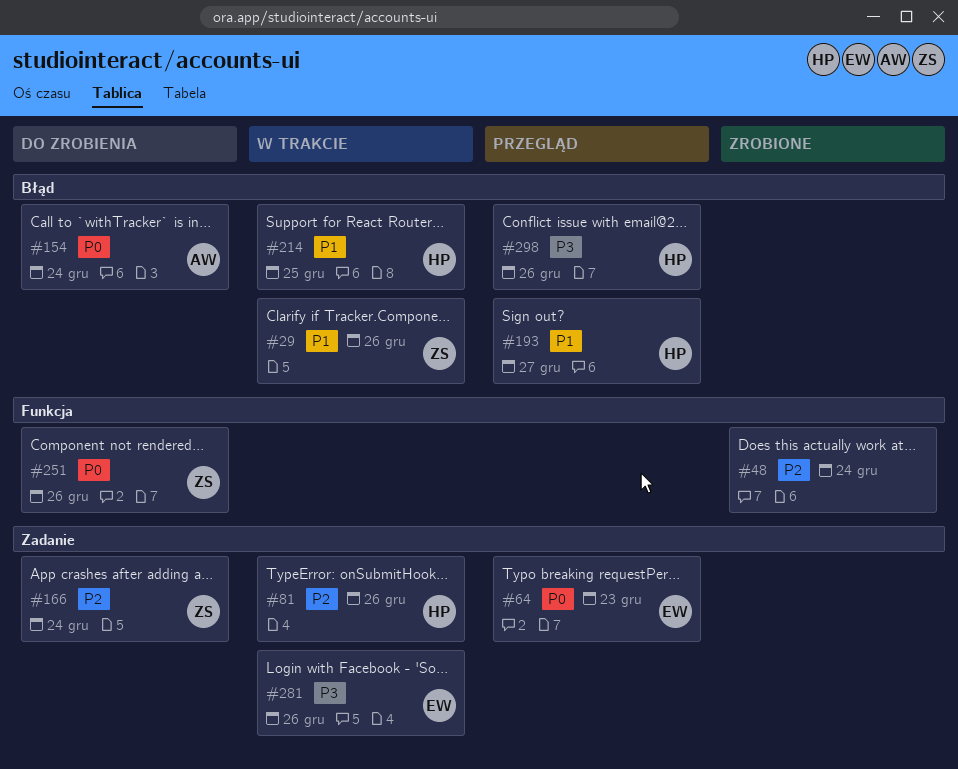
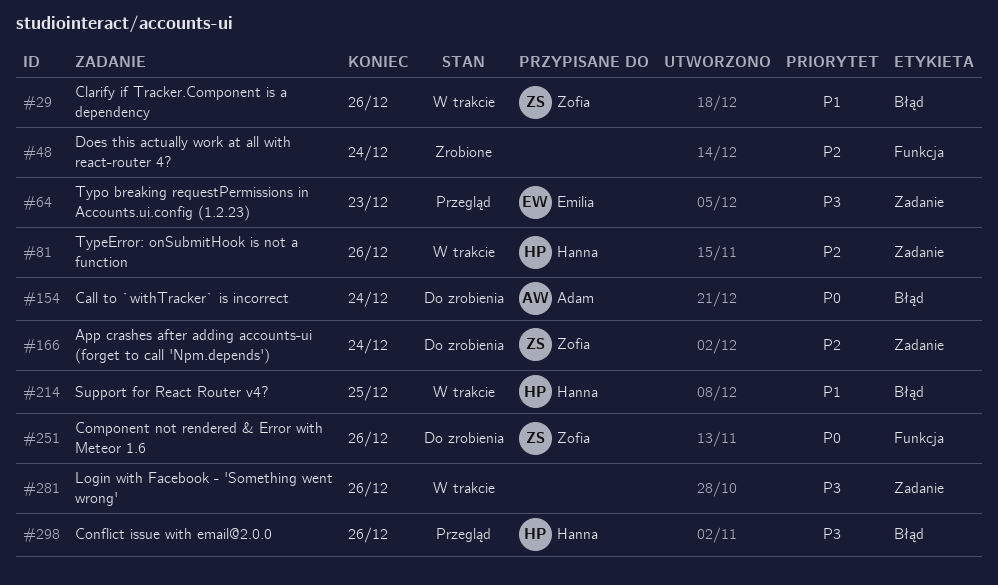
#64, priority: P0 -> P3
#193: present -> none
#281, owner: Emilia -> none

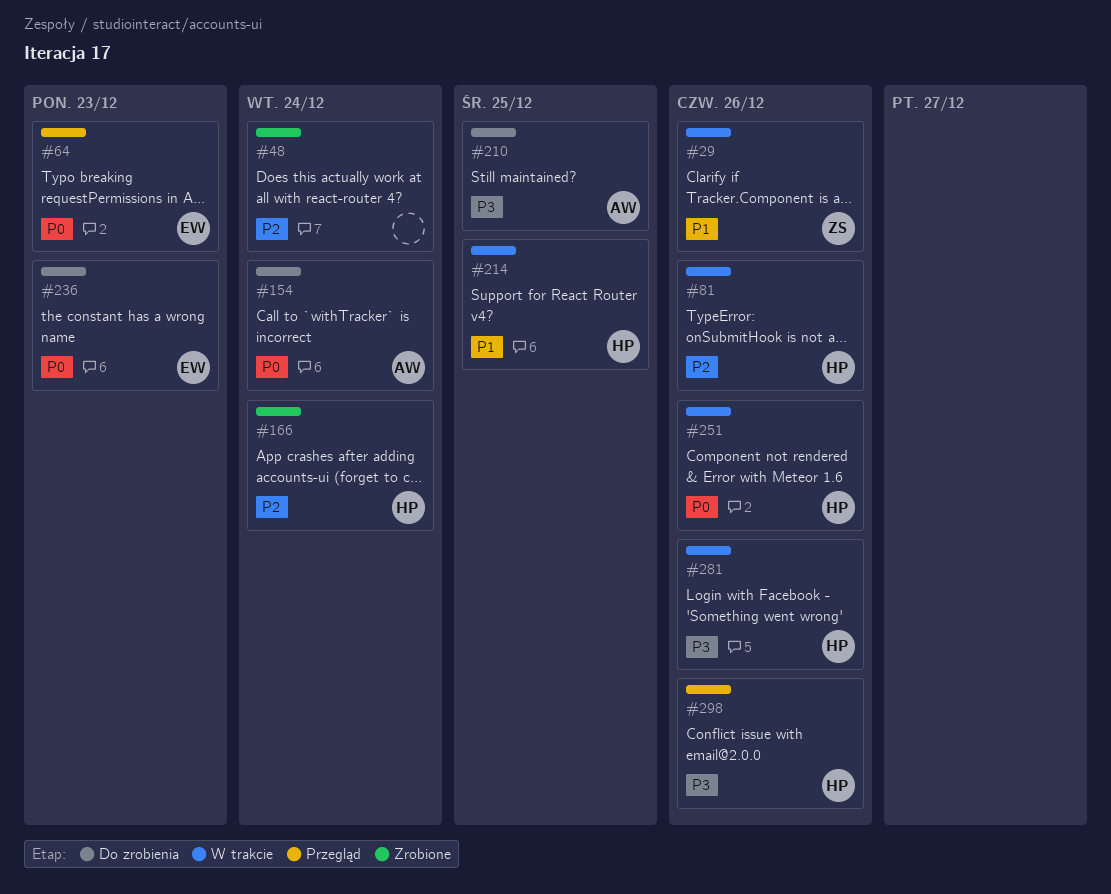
#64, priority: P3 -> P0
#166, status: Do zrobienia -> Zrobione
#166, owner: Zofia -> Hanna
#210: none -> present
#236: none -> present
#251, status: Do zrobienia -> W trakcie
#251, owner: Zofia -> Hanna
#281, owner: none -> Hanna

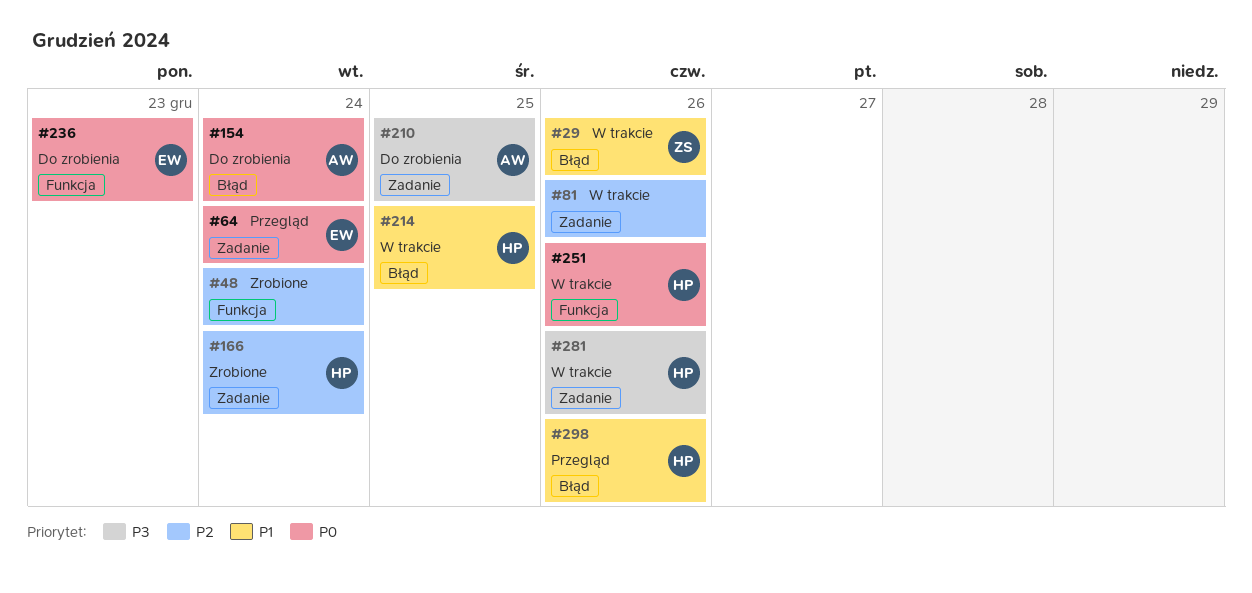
#64, due: Dec 23 -> Dec 24
#81, owner: HP -> none
#298, priority: P3 -> P1

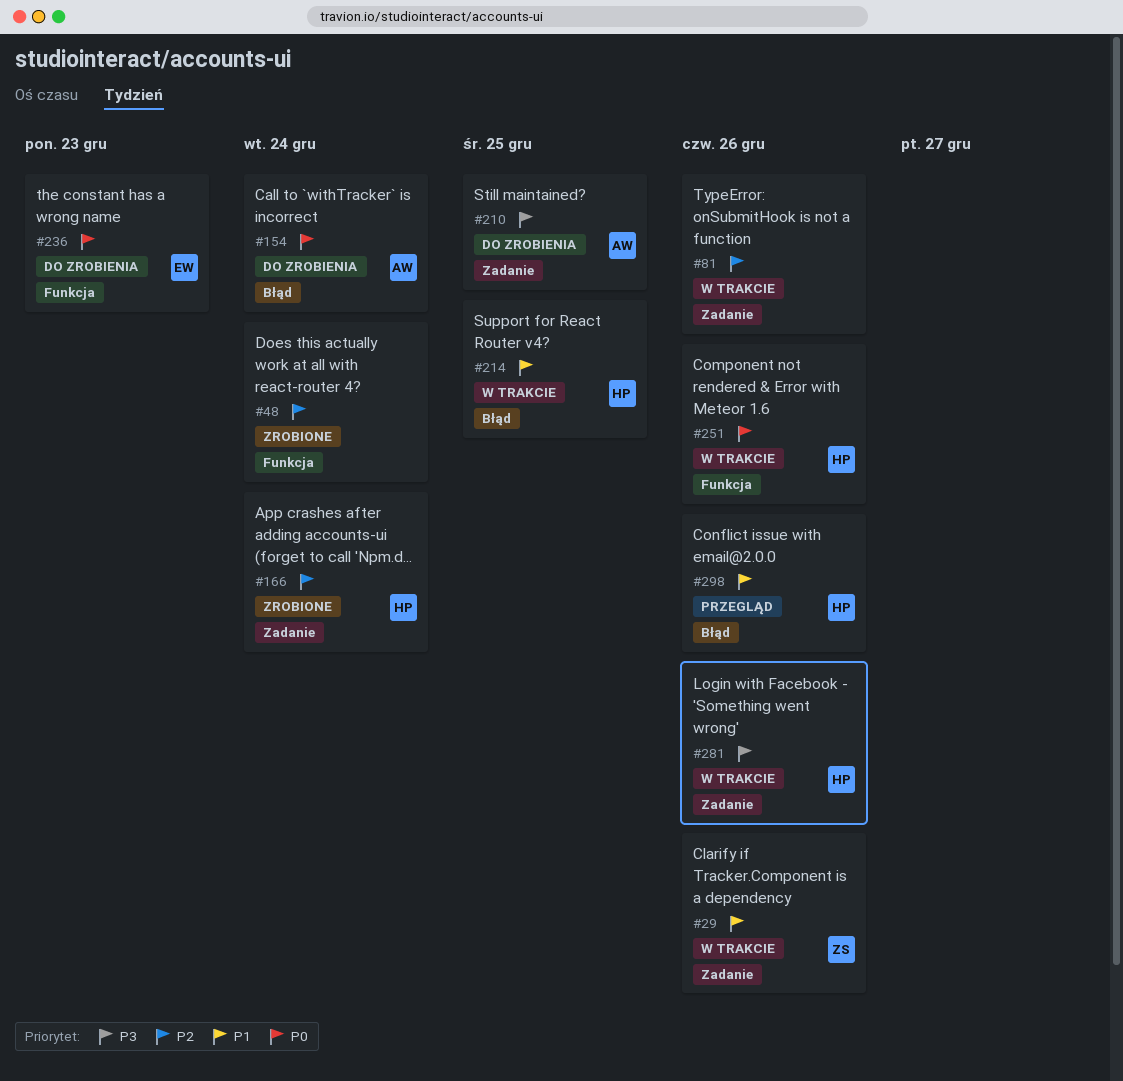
#29, label: Błąd -> Zadanie
#64: present -> none

